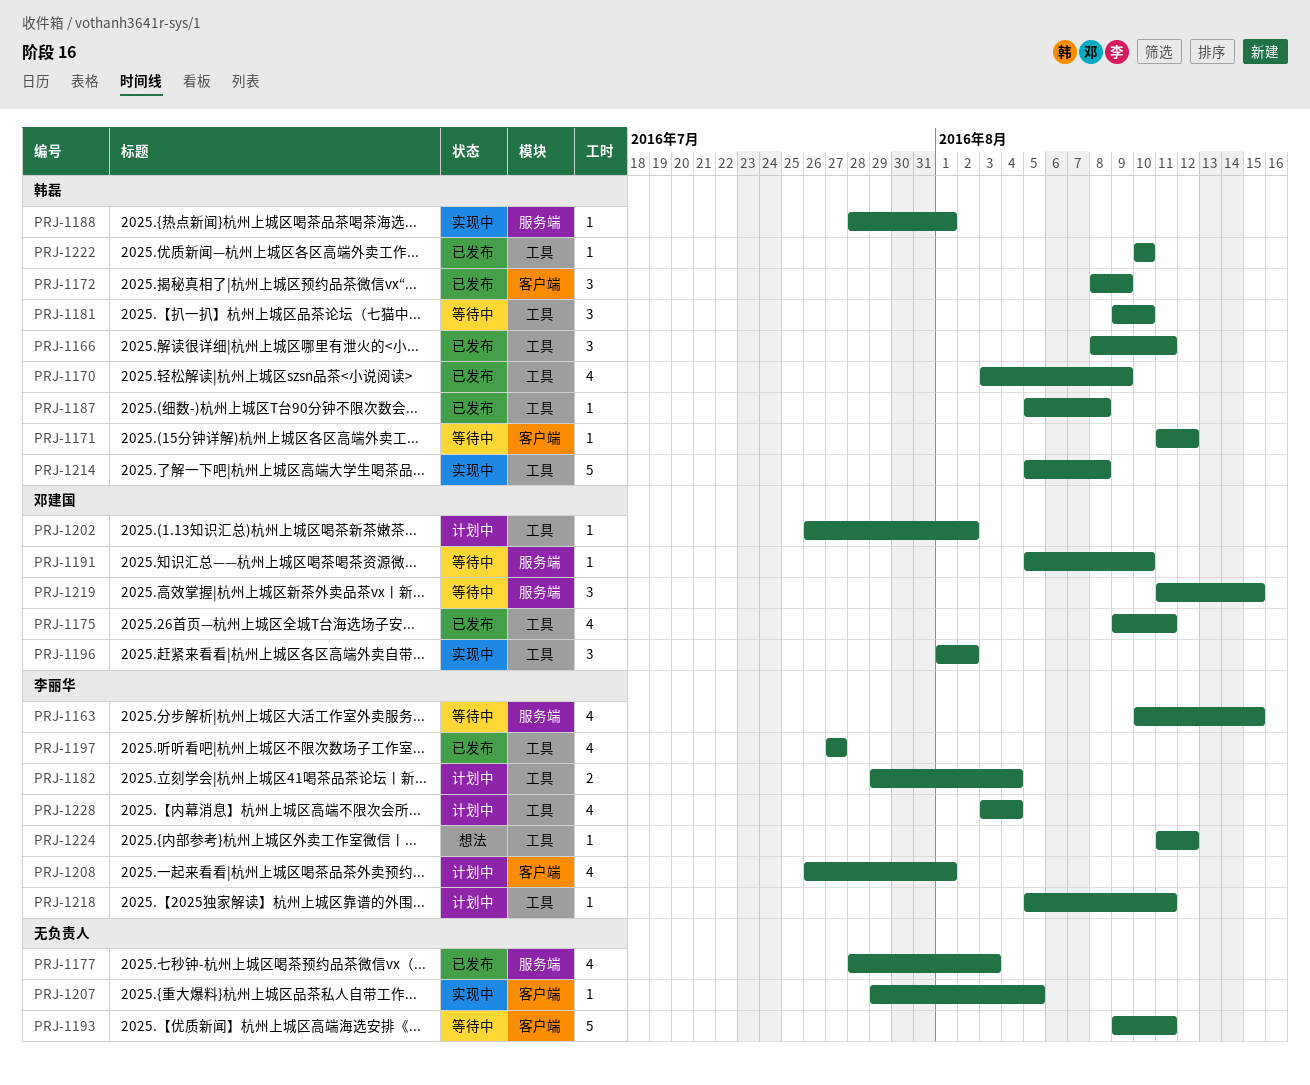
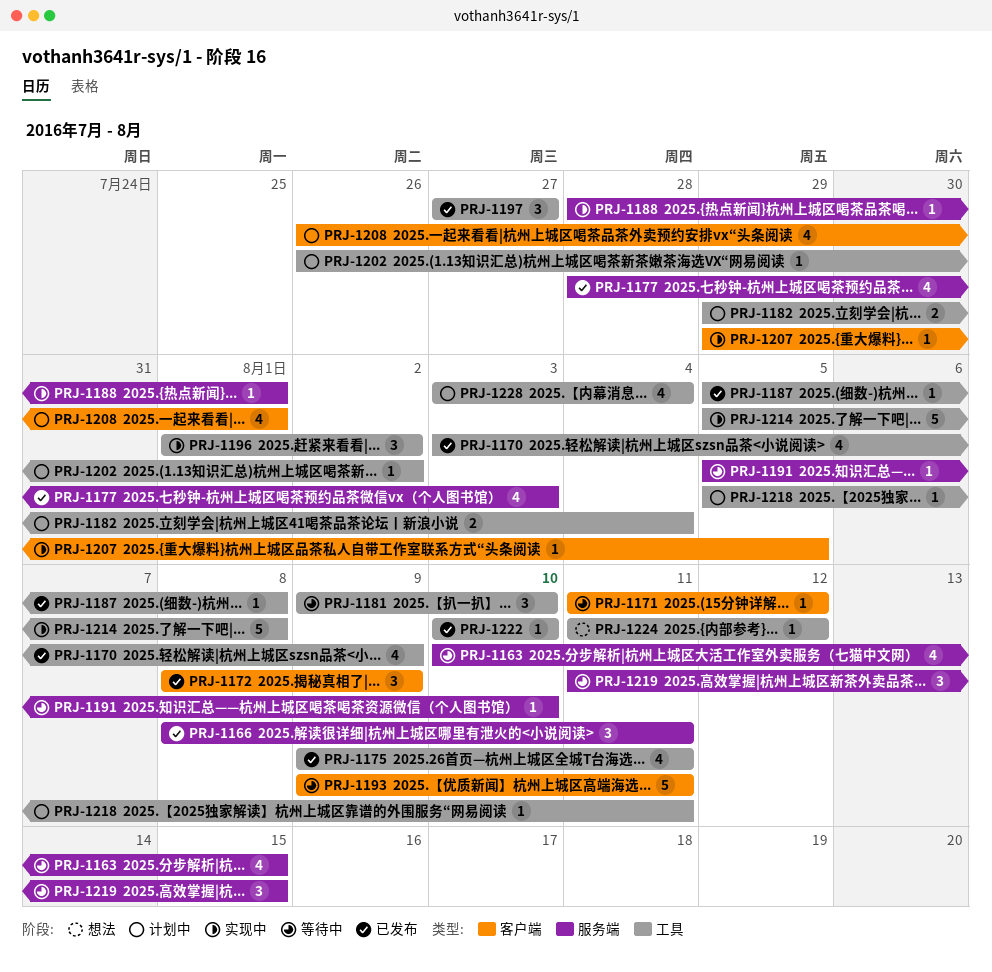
PRJ-1166, label: 工具 -> 服务端
PRJ-1197, estimate: 4 -> 3

